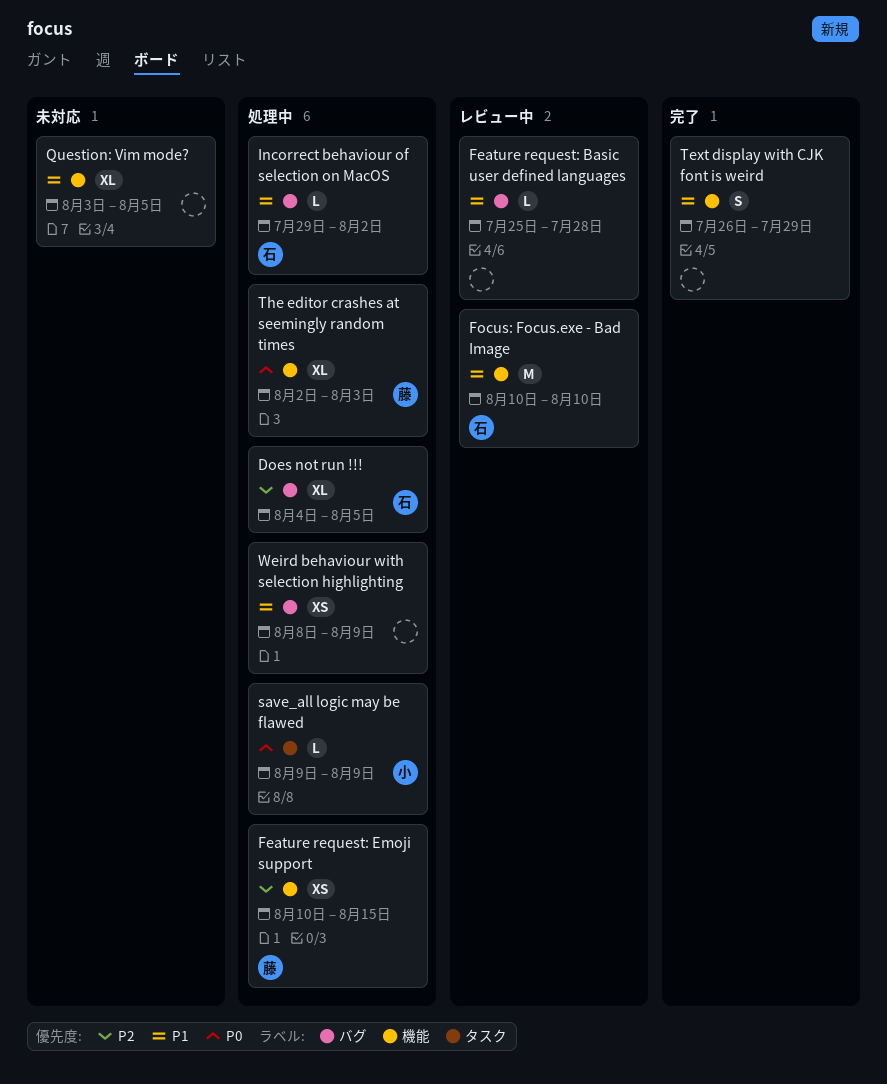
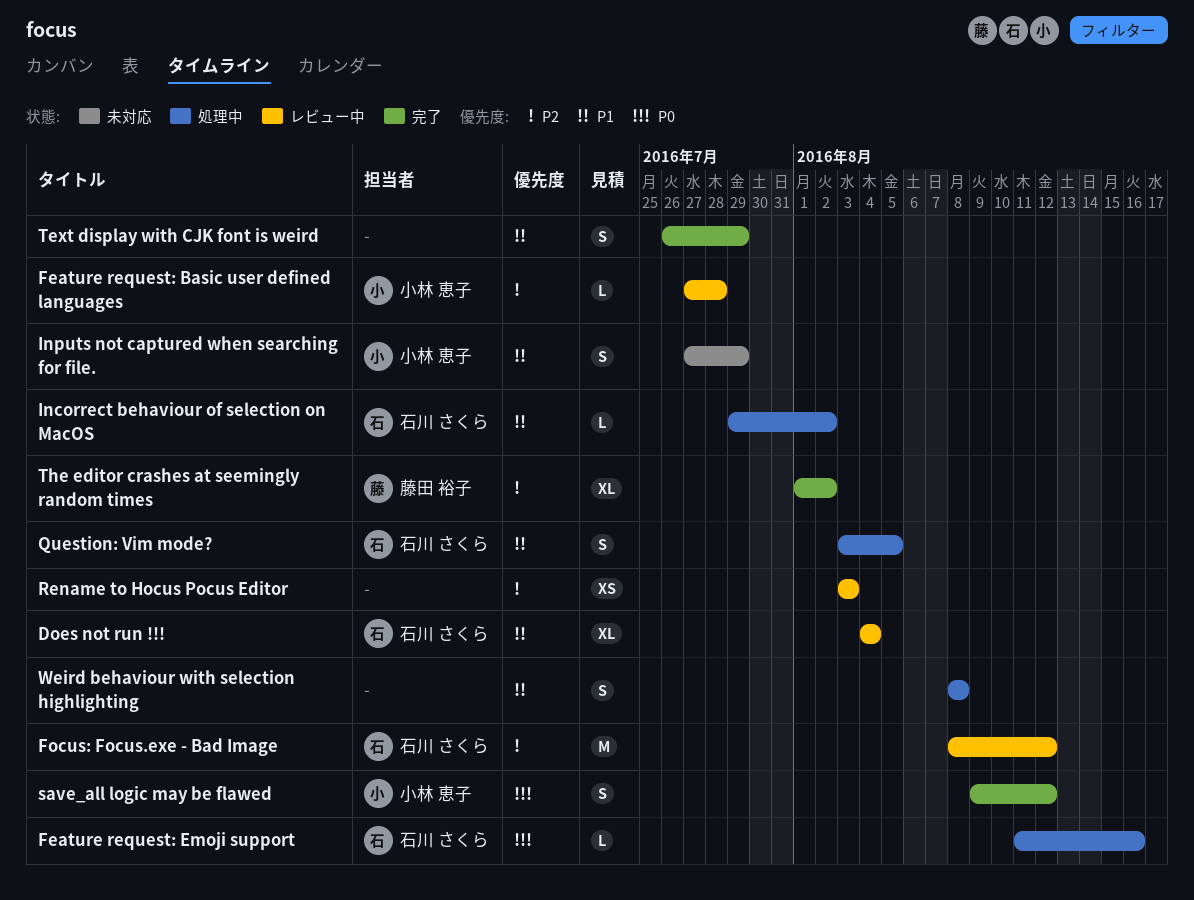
Does not run !!!, status: 処理中 -> レビュー中
Does not run !!!, priority: P2 -> P1
Does not run !!!, due: Aug 5 -> Aug 4
Feature request: Basic user defined languages, owner: none -> 小林 恵子
Feature request: Basic user defined languages, priority: P1 -> P2
Feature request: Basic user defined languages, start: Jul 25 -> Jul 27
Feature request: Emoji support, owner: 藤田 裕子 -> 石川 さくら
Feature request: Emoji support, priority: P2 -> P0
Feature request: Emoji support, estimate: XS -> L
Feature request: Emoji support, start: Aug 10 -> Aug 11
Feature request: Emoji support, due: Aug 15 -> Aug 16
Focus: Focus.exe - Bad Image, priority: P1 -> P2
Focus: Focus.exe - Bad Image, start: Aug 10 -> Aug 8
Focus: Focus.exe - Bad Image, due: Aug 10 -> Aug 12
Inputs not captured when searching for file.: none -> present
Question: Vim mode?, status: 未対応 -> 処理中
Question: Vim mode?, owner: none -> 石川 さくら
Question: Vim mode?, estimate: XL -> S
Rename to Hocus Pocus Editor: none -> present
save_all logic may be flawed, status: 処理中 -> 完了
save_all logic may be flawed, estimate: L -> S
save_all logic may be flawed, due: Aug 9 -> Aug 12
The editor crashes at seemingly random times, status: 処理中 -> 完了
The editor crashes at seemingly random times, priority: P0 -> P2
The editor crashes at seemingly random times, start: Aug 2 -> Aug 1
The editor crashes at seemingly random times, due: Aug 3 -> Aug 2
Weird behaviour with selection highlighting, estimate: XS -> S
Weird behaviour with selection highlighting, due: Aug 9 -> Aug 8

